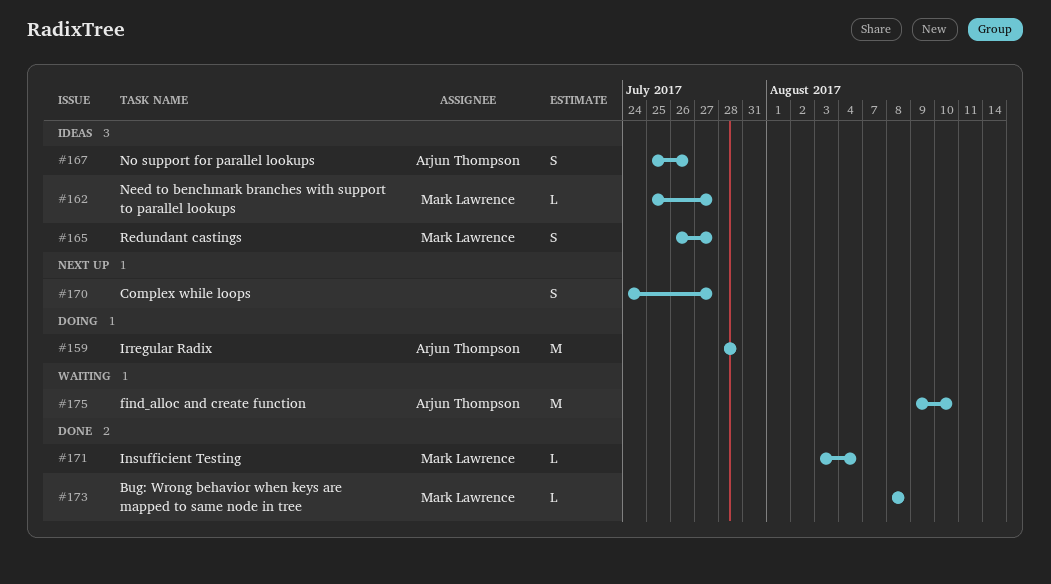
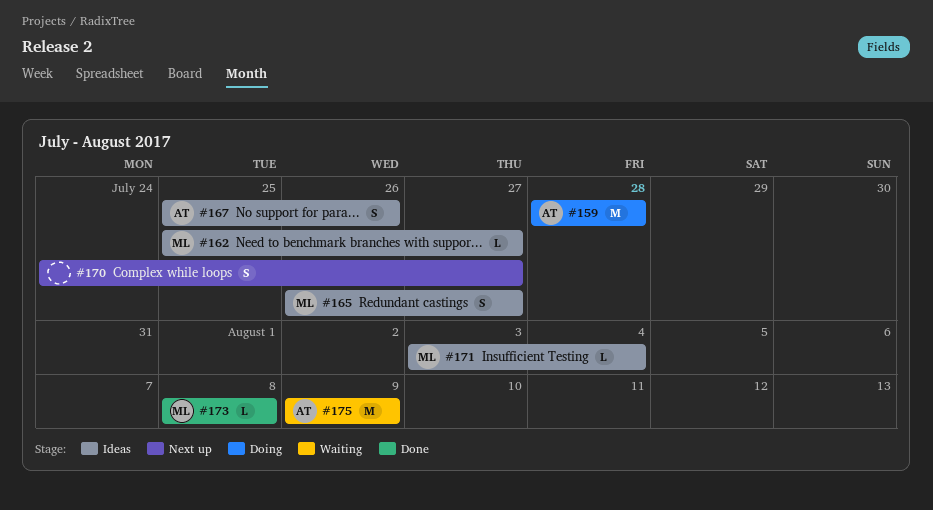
#171, status: Done -> Ideas
#175, due: Aug 10 -> Aug 9

